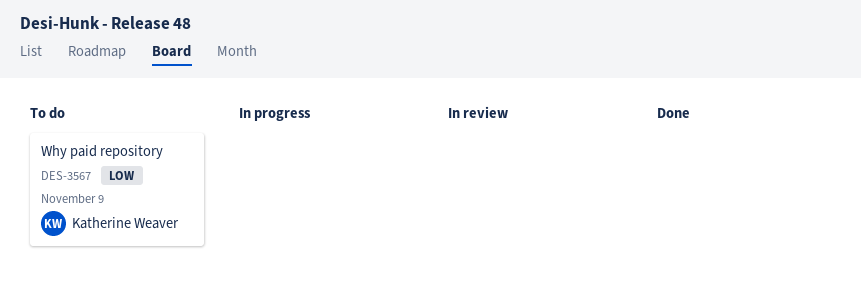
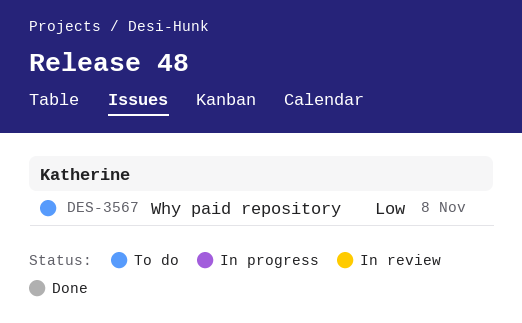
DES-3567, due: Nov 9 -> Nov 8

